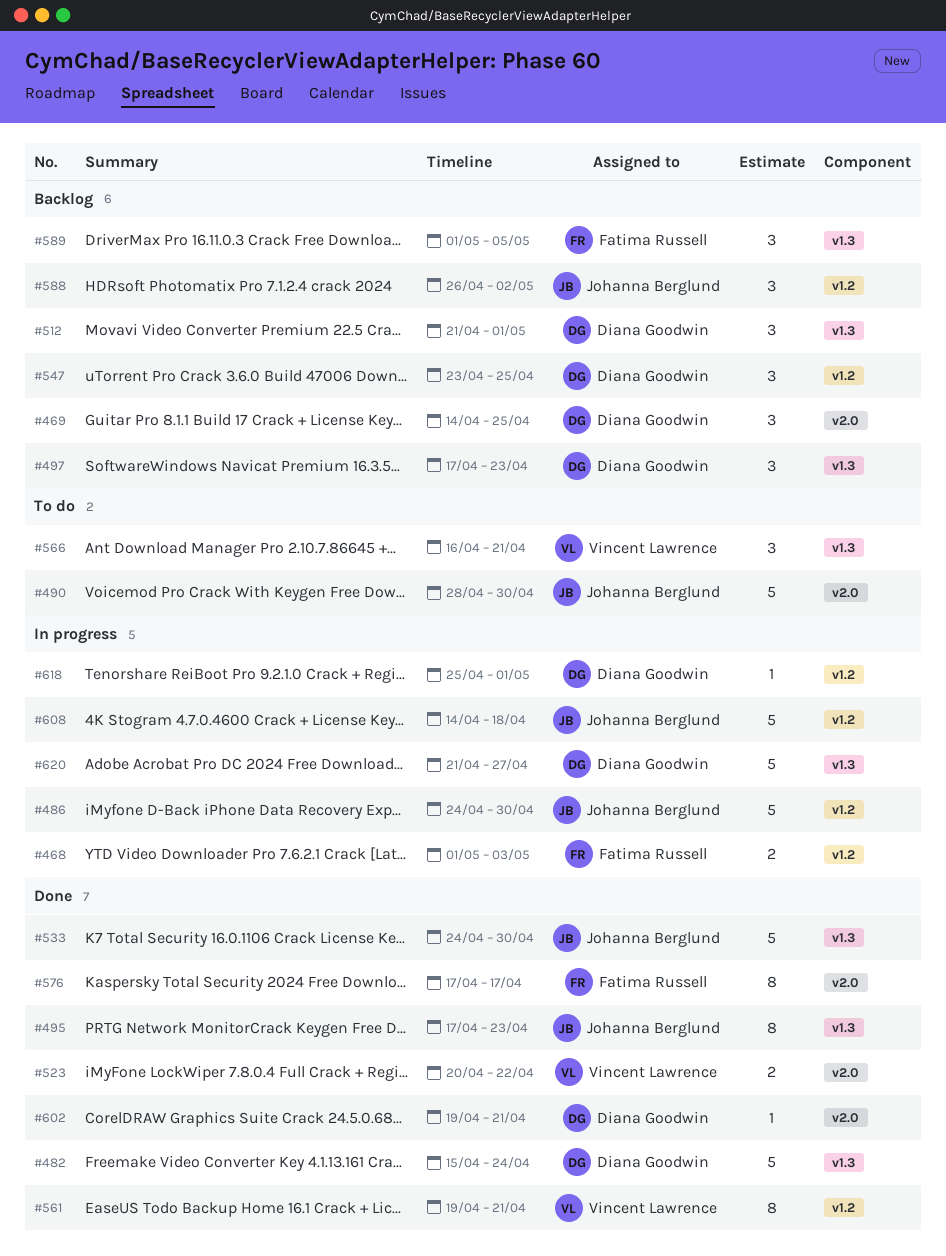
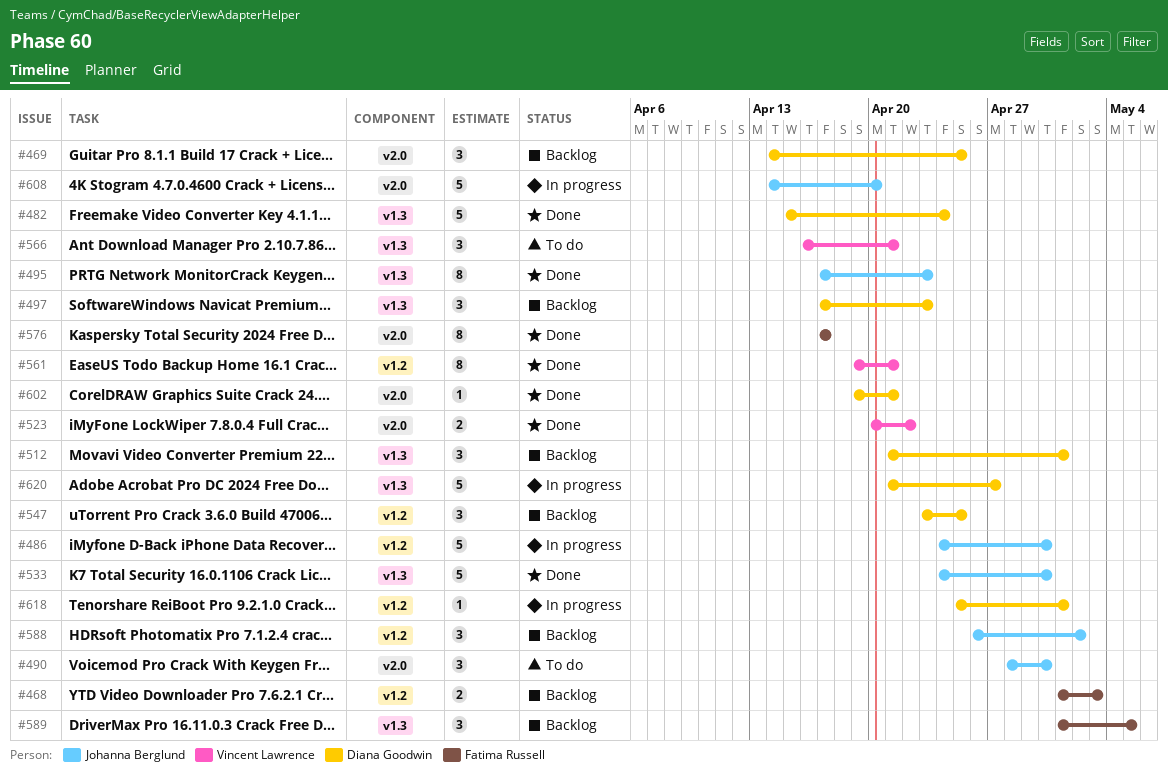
#468, status: In progress -> Backlog
#490, estimate: 5 -> 3
#608, label: v1.2 -> v2.0
#608, due: Apr 18 -> Apr 20

